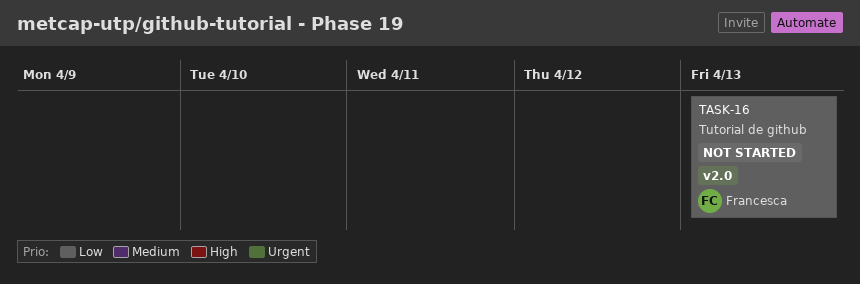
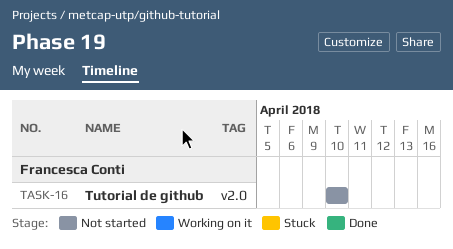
TASK-16, due: Apr 13 -> Apr 10

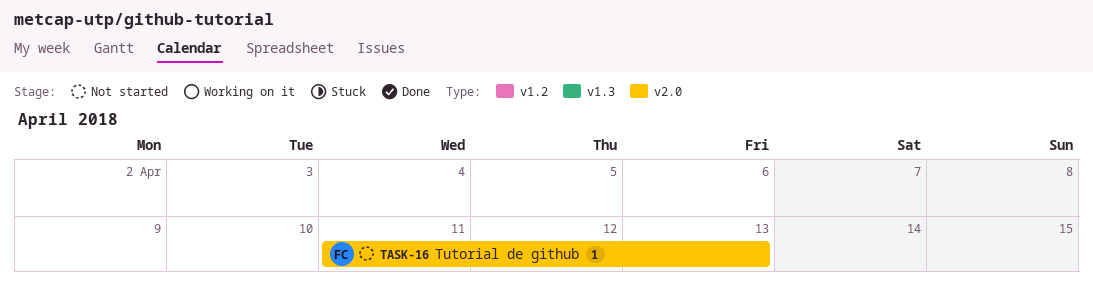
TASK-16, start: Apr 10 -> Apr 11
TASK-16, due: Apr 10 -> Apr 13

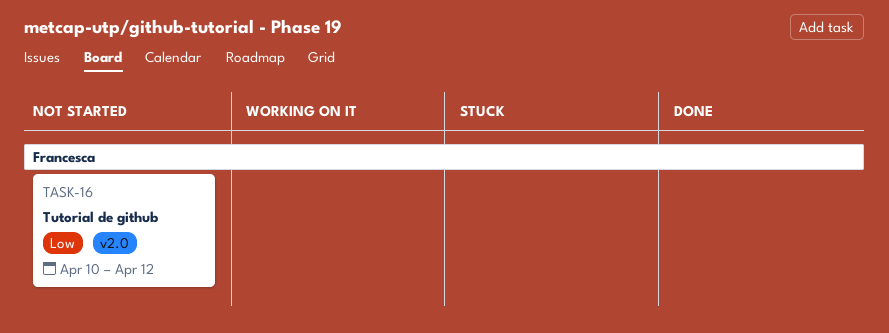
TASK-16, start: Apr 11 -> Apr 10
TASK-16, due: Apr 13 -> Apr 12

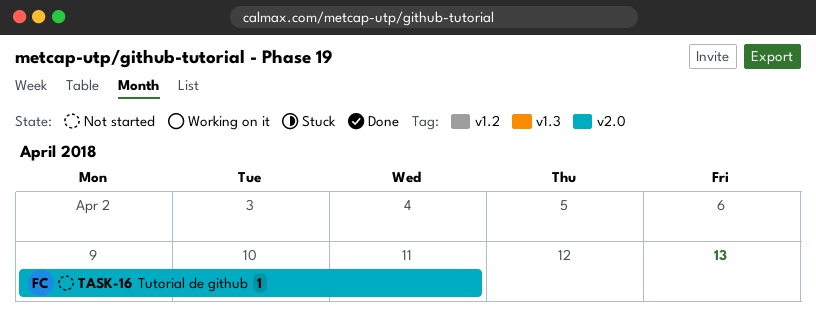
TASK-16, start: Apr 10 -> Apr 9
TASK-16, due: Apr 12 -> Apr 11

